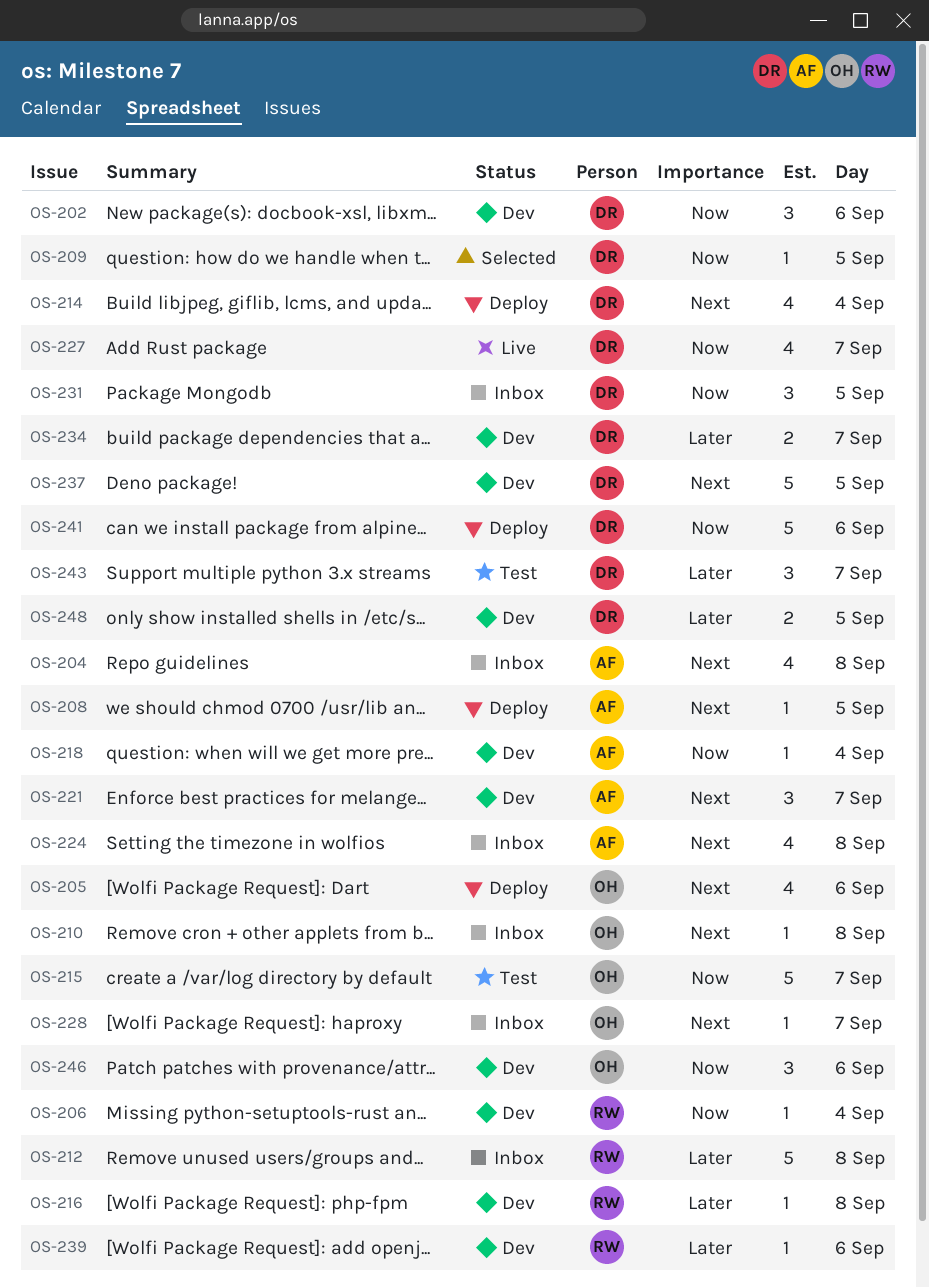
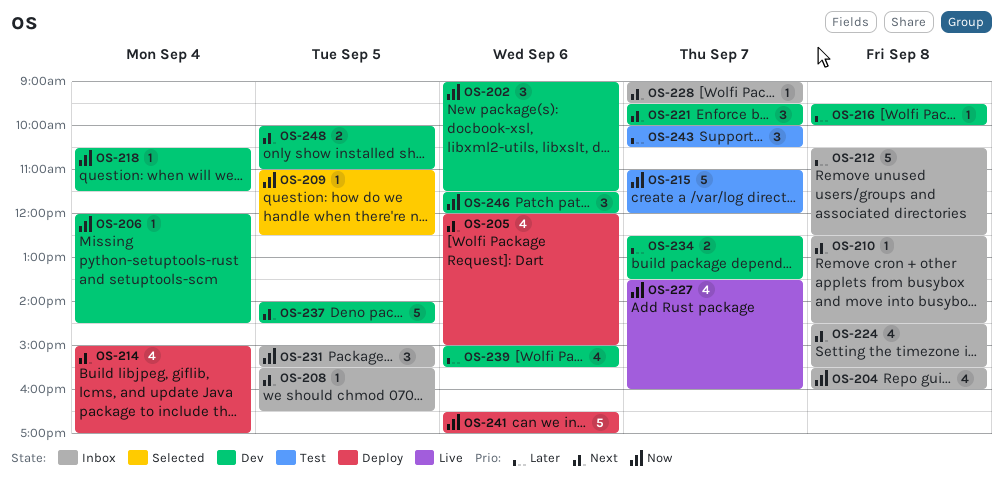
OS-204, priority: Next -> Now
OS-208, status: Deploy -> Inbox
OS-239, estimate: 1 -> 4
OS-248, priority: Later -> Next

